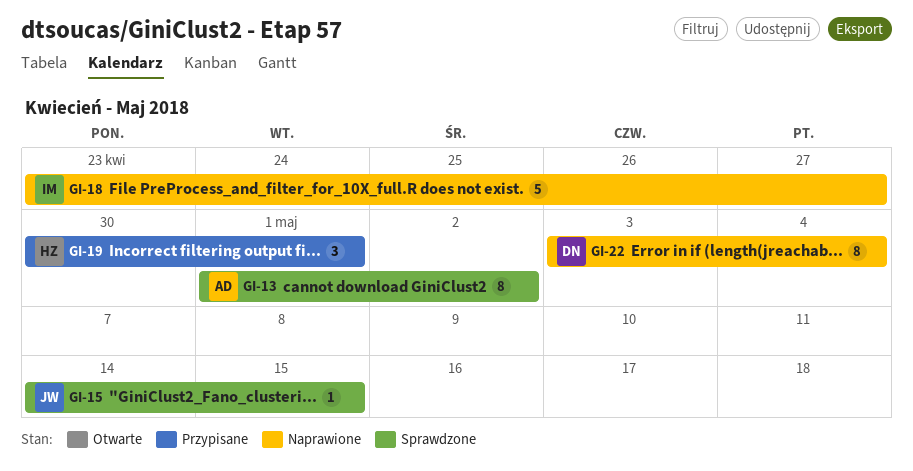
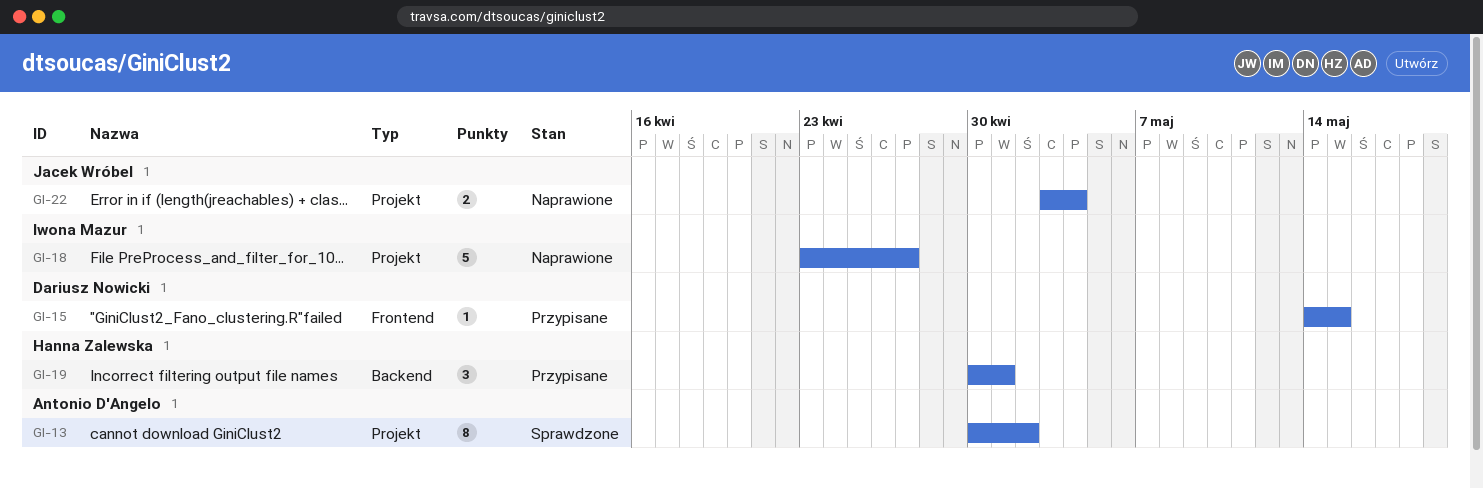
GI-13, start: May 1 -> Apr 30
GI-15, status: Sprawdzone -> Przypisane
GI-15, owner: Jacek Wróbel -> Dariusz Nowicki
GI-22, owner: Dariusz Nowicki -> Jacek Wróbel
GI-22, estimate: 8 -> 2

